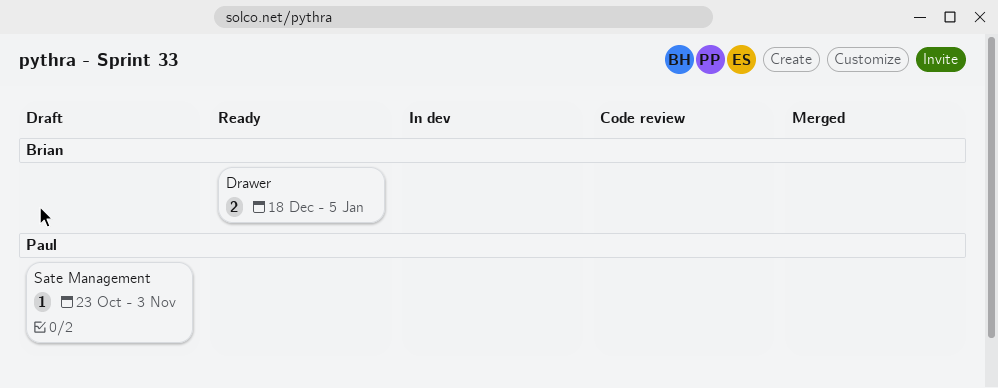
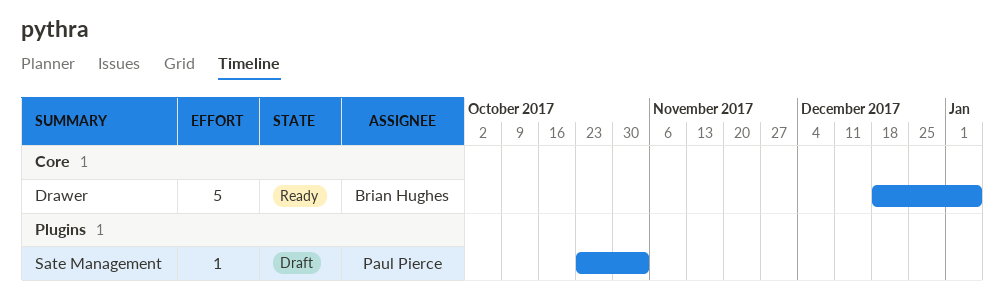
Drawer, estimate: 2 -> 5

